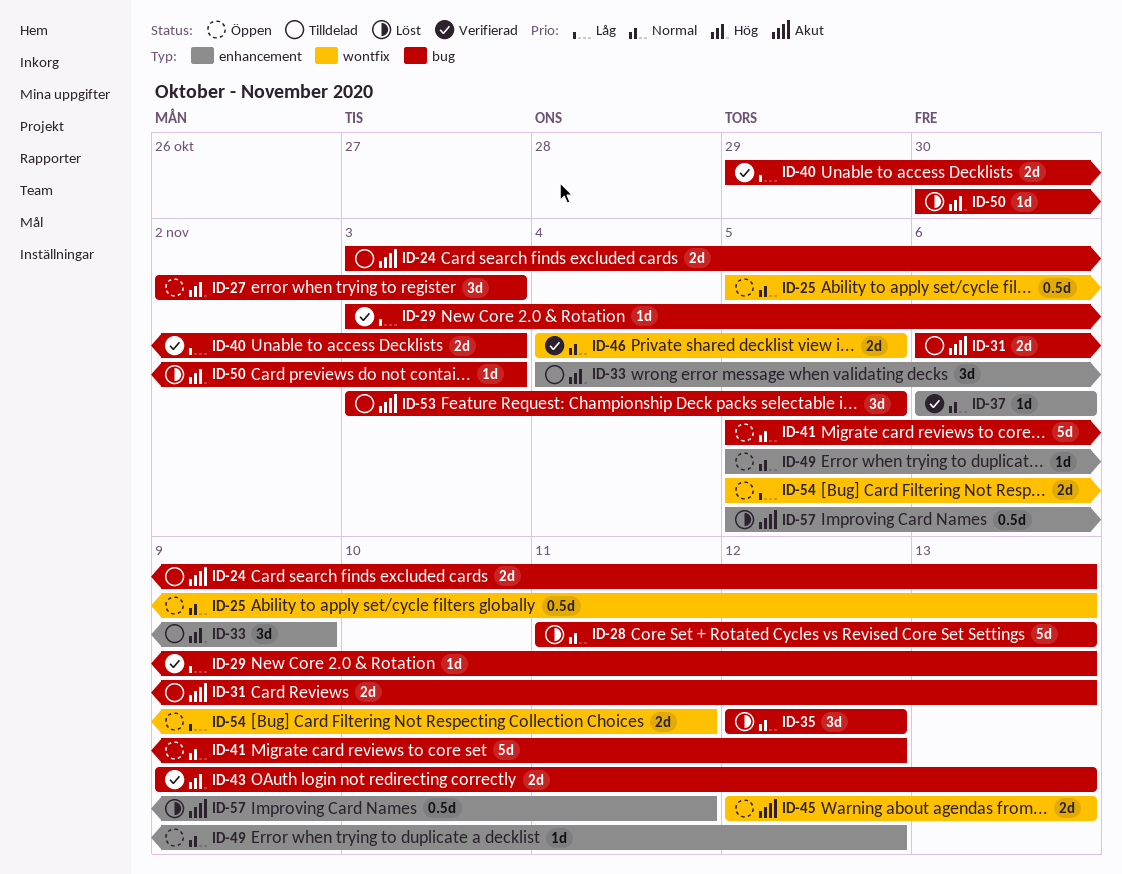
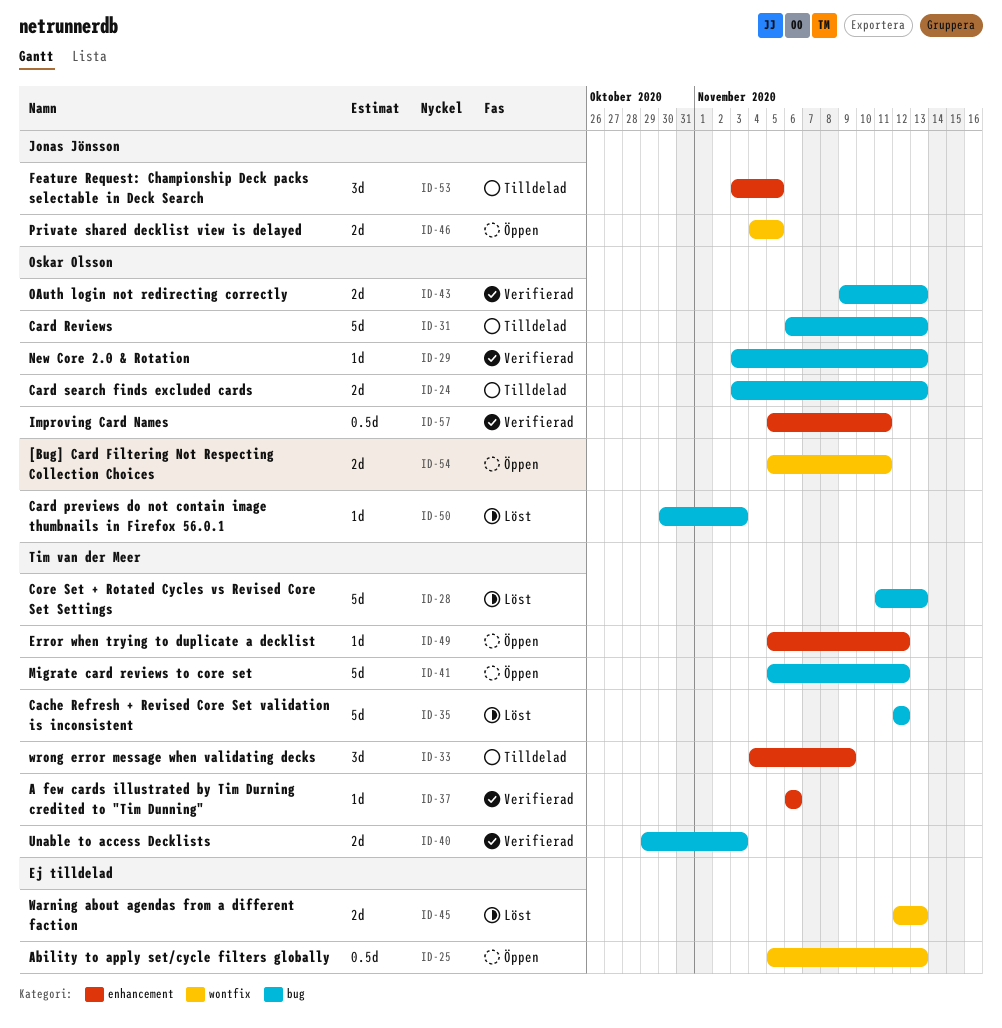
ID-27: present -> none
ID-31, estimate: 2d -> 5d
ID-35, estimate: 3d -> 5d
ID-45, status: Öppen -> Löst
ID-46, status: Verifierad -> Öppen
ID-53, label: bug -> enhancement
ID-57, status: Löst -> Verifierad

